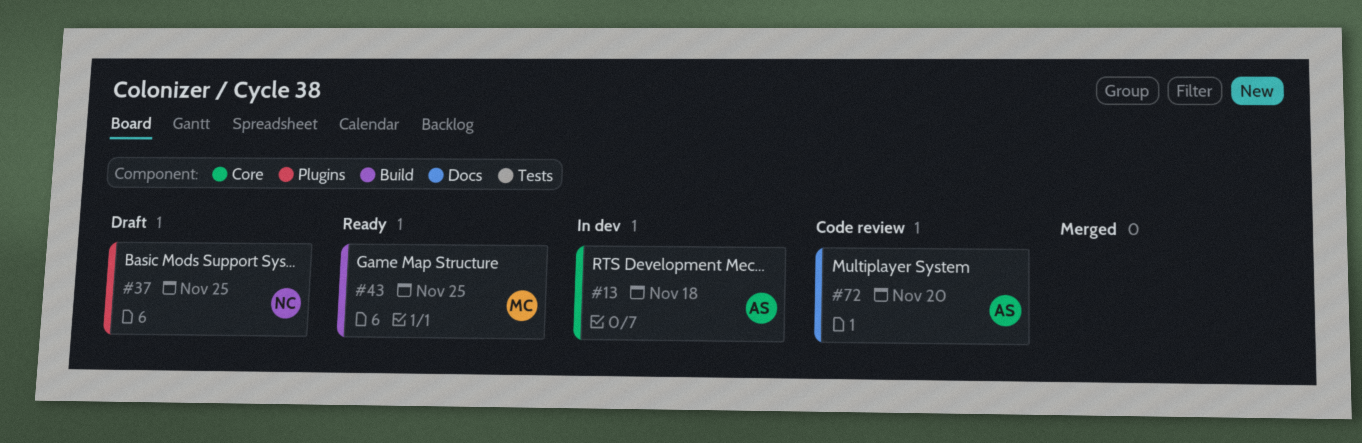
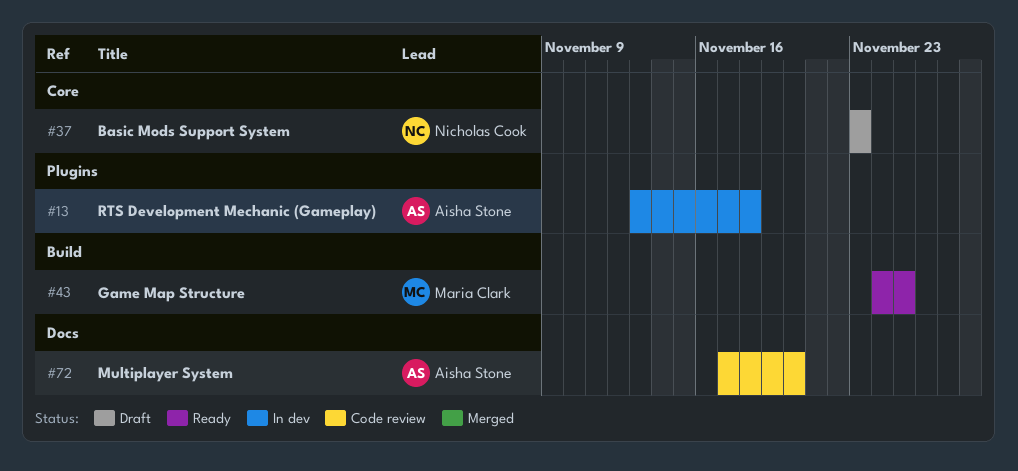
#13, label: Core -> Plugins
#37, label: Plugins -> Core
#37, due: Nov 25 -> Nov 23

